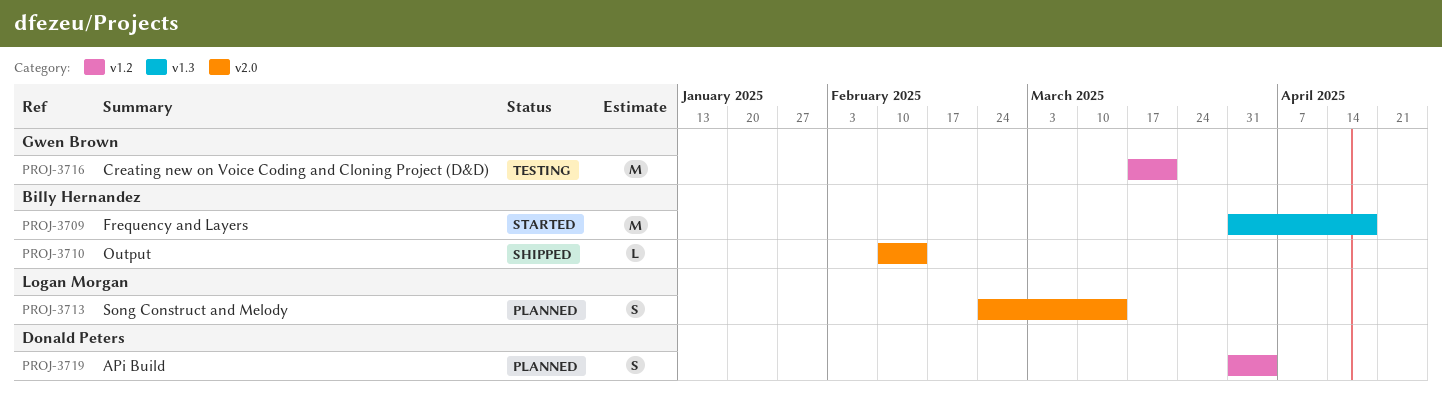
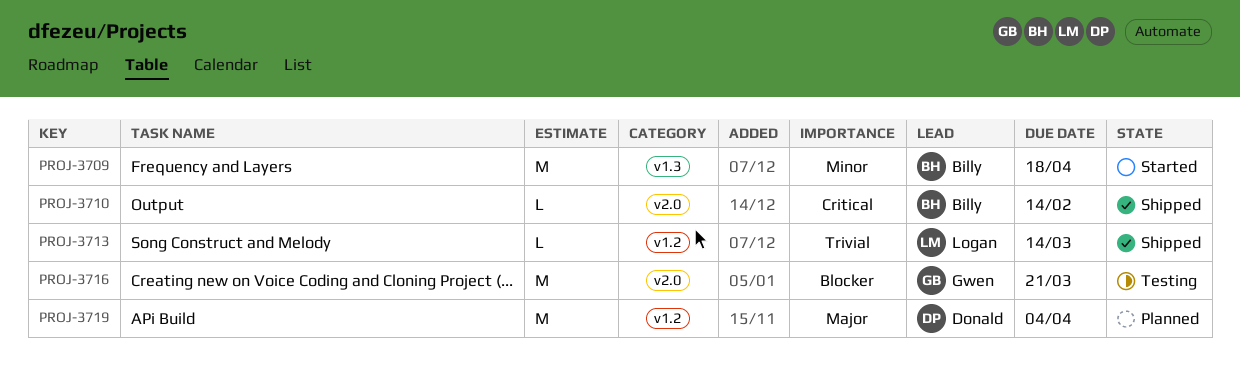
PROJ-3713, status: Planned -> Shipped
PROJ-3713, label: v2.0 -> v1.2
PROJ-3713, estimate: S -> L
PROJ-3716, label: v1.2 -> v2.0
PROJ-3719, estimate: S -> M

